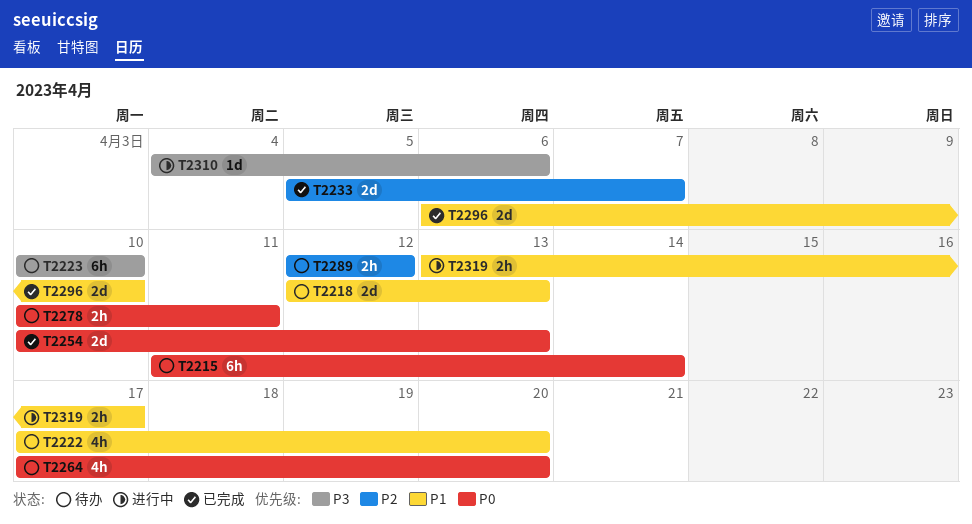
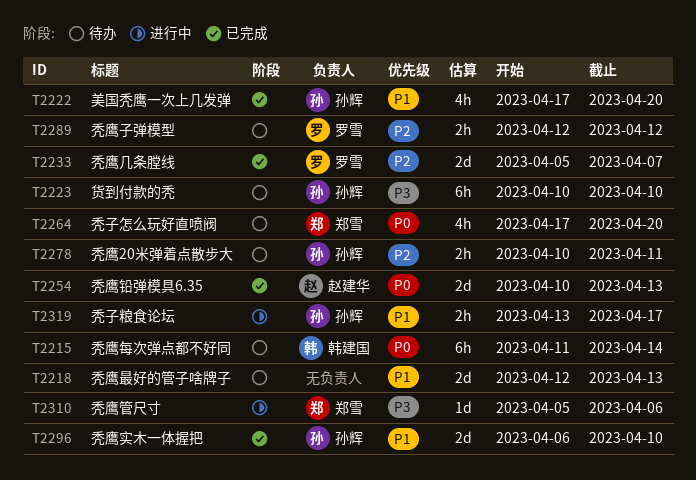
T2222, status: 待办 -> 已完成
T2278, priority: P0 -> P2
T2310, start: Apr 4 -> Apr 5

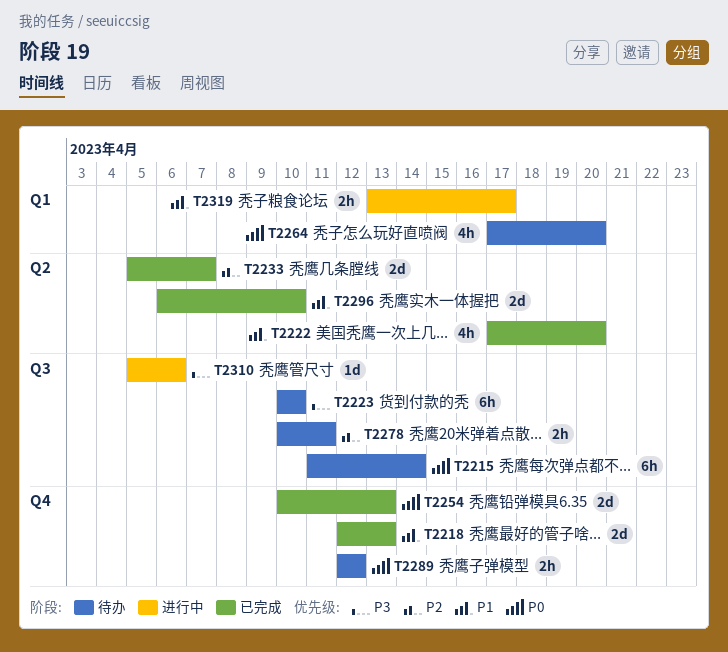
T2218, status: 待办 -> 已完成
T2289, priority: P2 -> P0

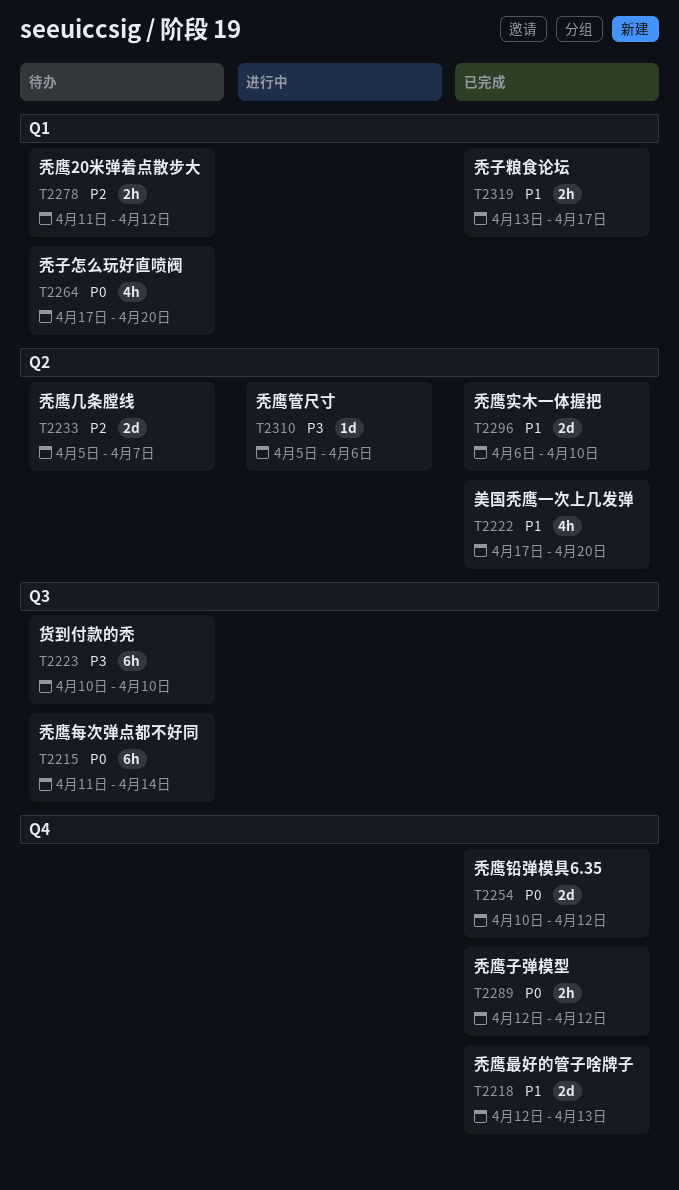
T2233, status: 已完成 -> 待办
T2254, due: Apr 13 -> Apr 12
T2278, label: Q3 -> Q1
T2278, start: Apr 10 -> Apr 11
T2278, due: Apr 11 -> Apr 12
T2289, status: 待办 -> 已完成
T2310, label: Q3 -> Q2
T2319, status: 进行中 -> 已完成

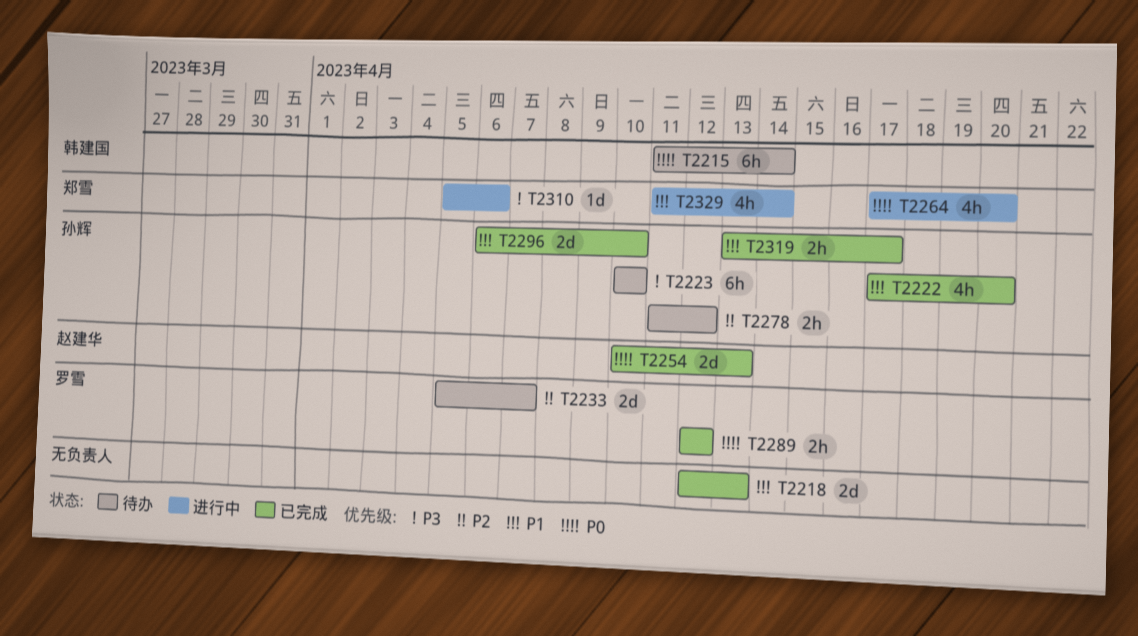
T2254, due: Apr 12 -> Apr 13
T2264, status: 待办 -> 进行中
T2329: none -> present

